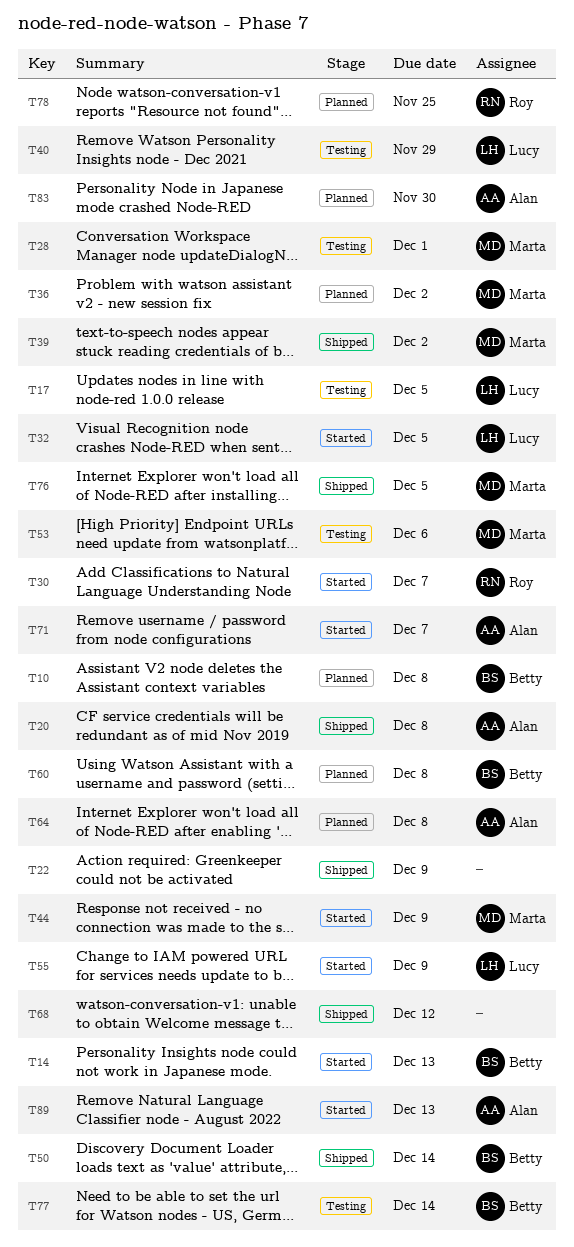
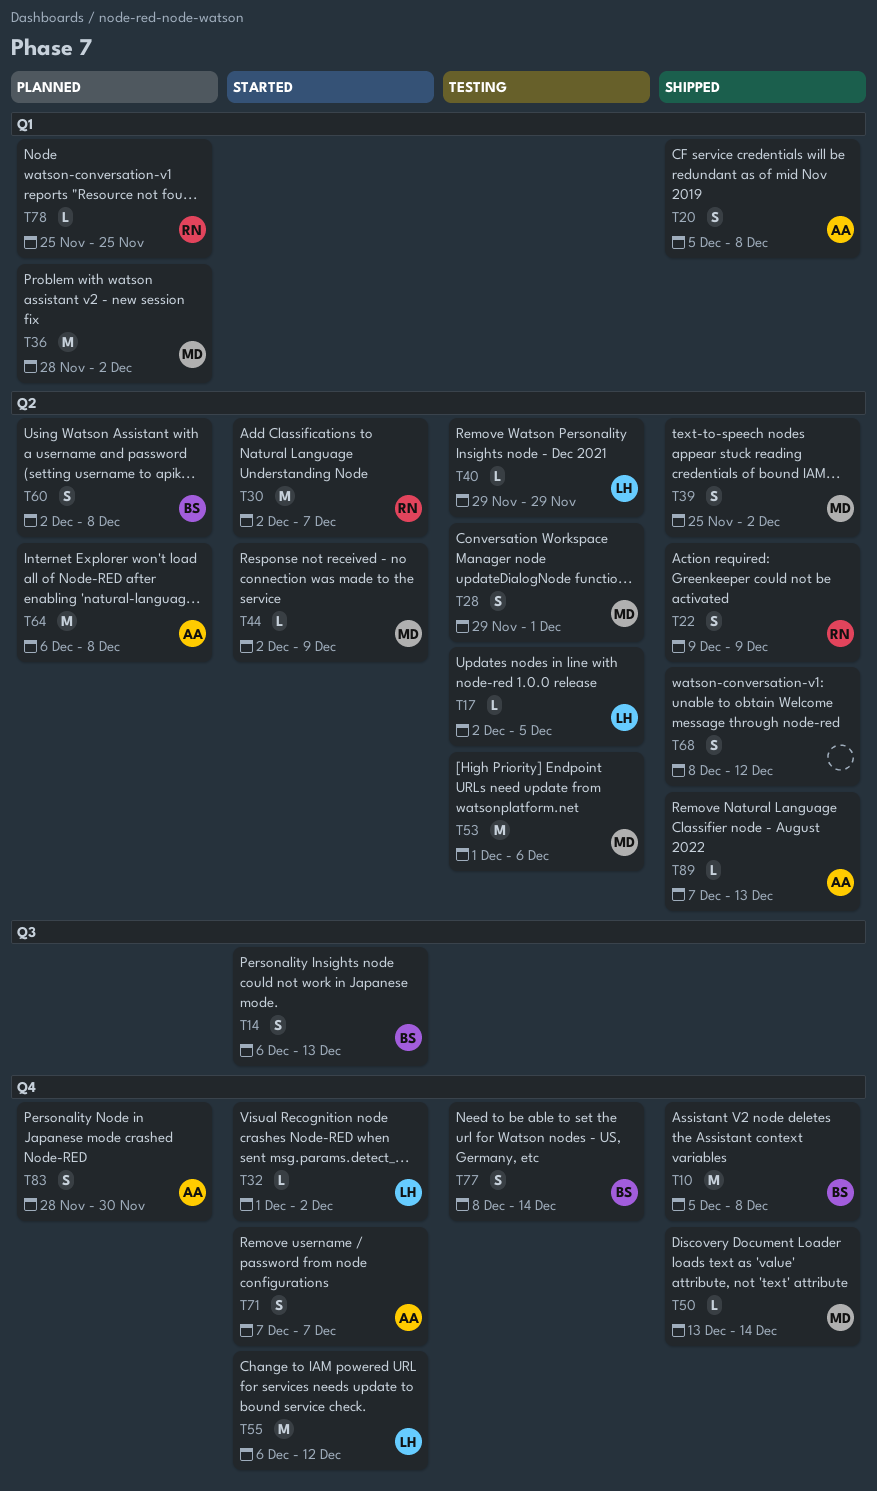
T10, status: Planned -> Shipped
T22, owner: none -> Roy
T32, due: Dec 5 -> Dec 2
T50, owner: Betty -> Marta
T55, due: Dec 9 -> Dec 12
T76: present -> none
T89, status: Started -> Shipped

